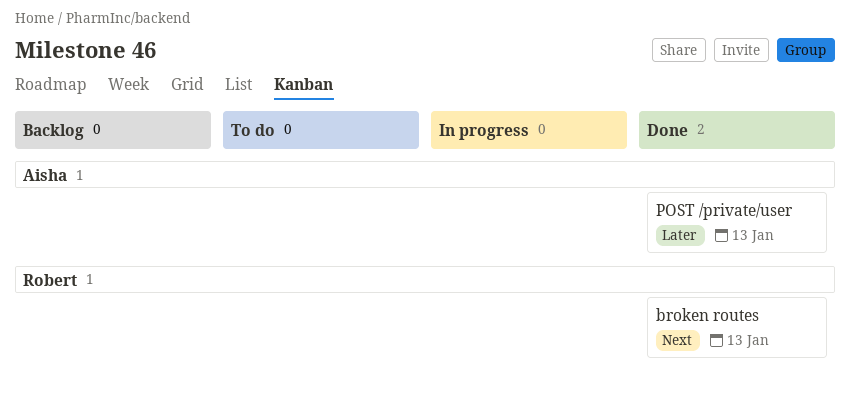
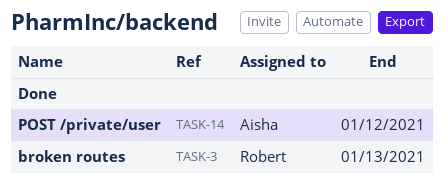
POST /private/user, due: Jan 13 -> Jan 12

